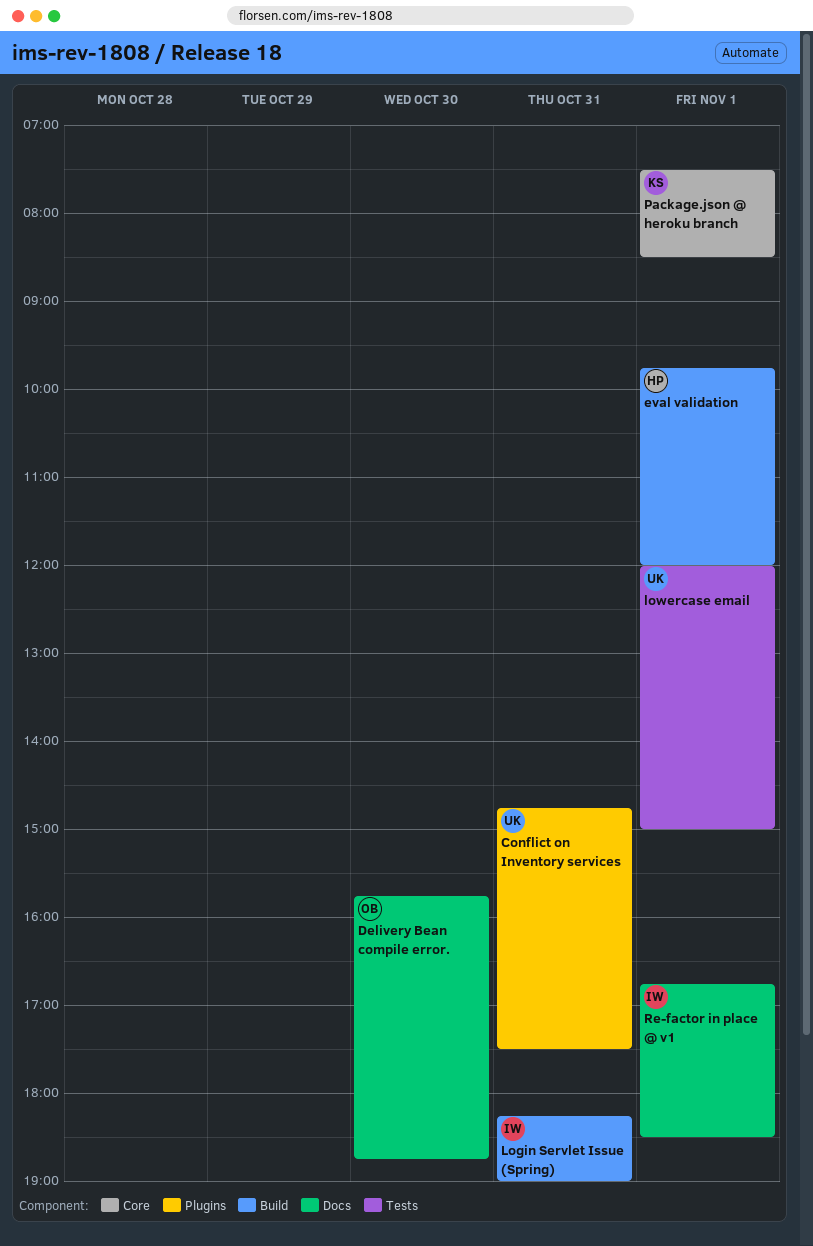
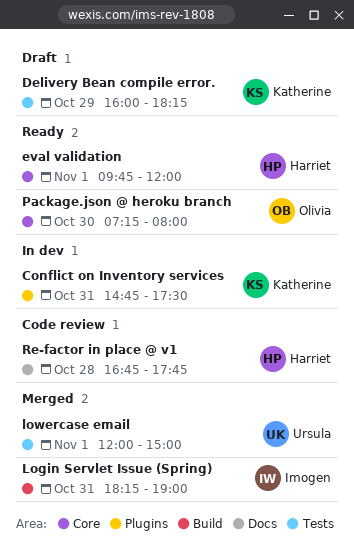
Conflict on Inventory services, owner: Ursula -> Katherine
Delivery Bean compile error., owner: Olivia -> Katherine
Delivery Bean compile error., label: Docs -> Tests
Delivery Bean compile error., day: Oct 30 -> Oct 29
Delivery Bean compile error., begins: 15:45 -> 16:00
Delivery Bean compile error., ends: 18:45 -> 18:15
eval validation, label: Build -> Core
Package.json @ heroku branch, owner: Katherine -> Olivia
Package.json @ heroku branch, day: Nov 1 -> Oct 30
Package.json @ heroku branch, begins: 07:30 -> 07:15
Package.json @ heroku branch, ends: 08:30 -> 08:00
Re-factor in place @ v1, owner: Imogen -> Harriet
Re-factor in place @ v1, day: Nov 1 -> Oct 28
Re-factor in place @ v1, ends: 18:30 -> 17:45

